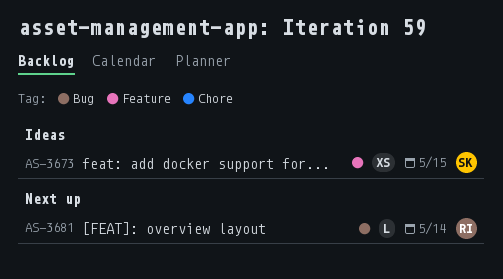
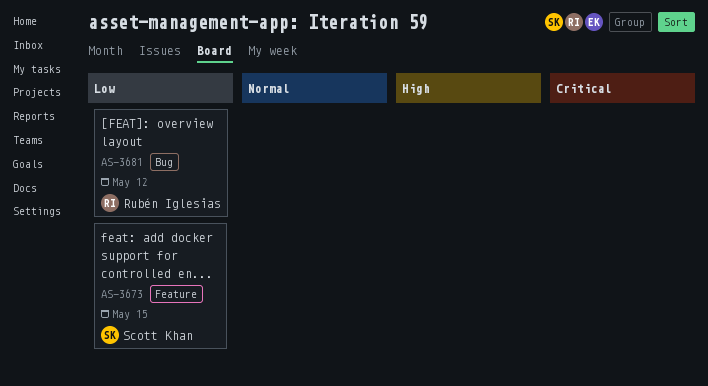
AS-3681, due: May 14 -> May 12

